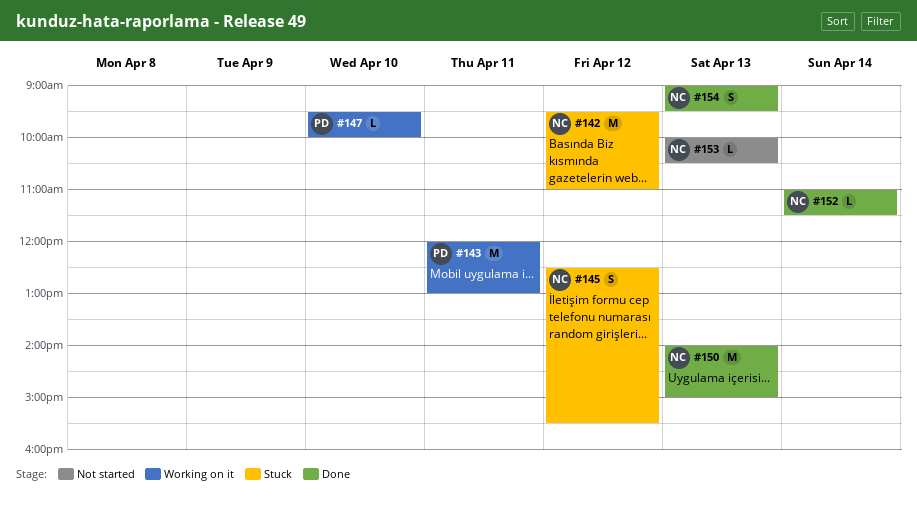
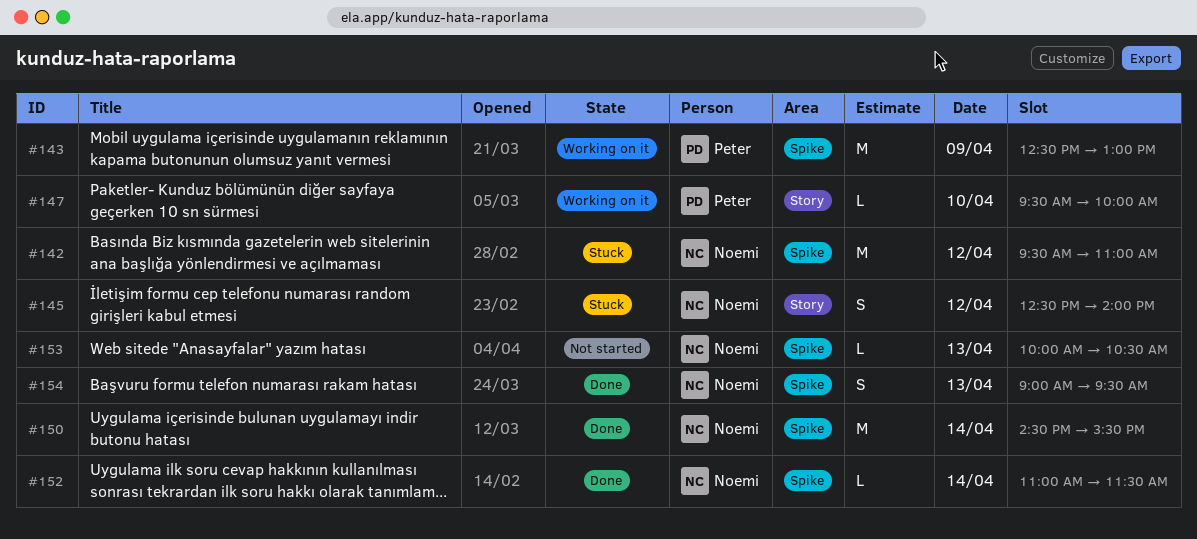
#143, day: Apr 11 -> Apr 9
#143, begins: 12:00 -> 12:30
#145, ends: 15:30 -> 14:00
#150, day: Apr 13 -> Apr 14
#150, begins: 14:00 -> 14:30
#150, ends: 15:00 -> 15:30

